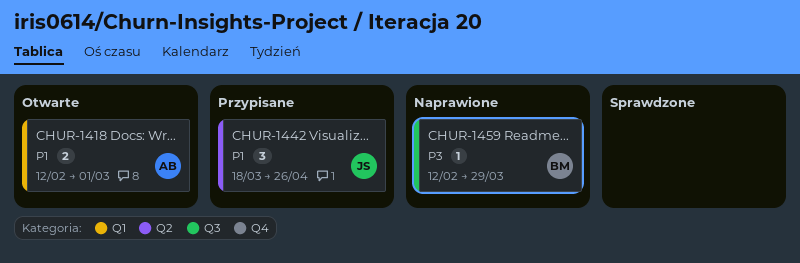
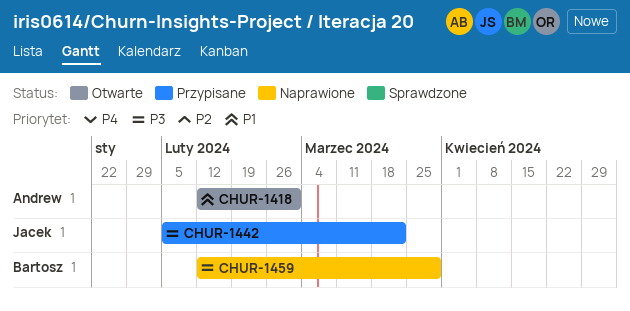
CHUR-1442, priority: P1 -> P3
CHUR-1442, start: Mar 18 -> Feb 5
CHUR-1442, due: Apr 26 -> Mar 22

